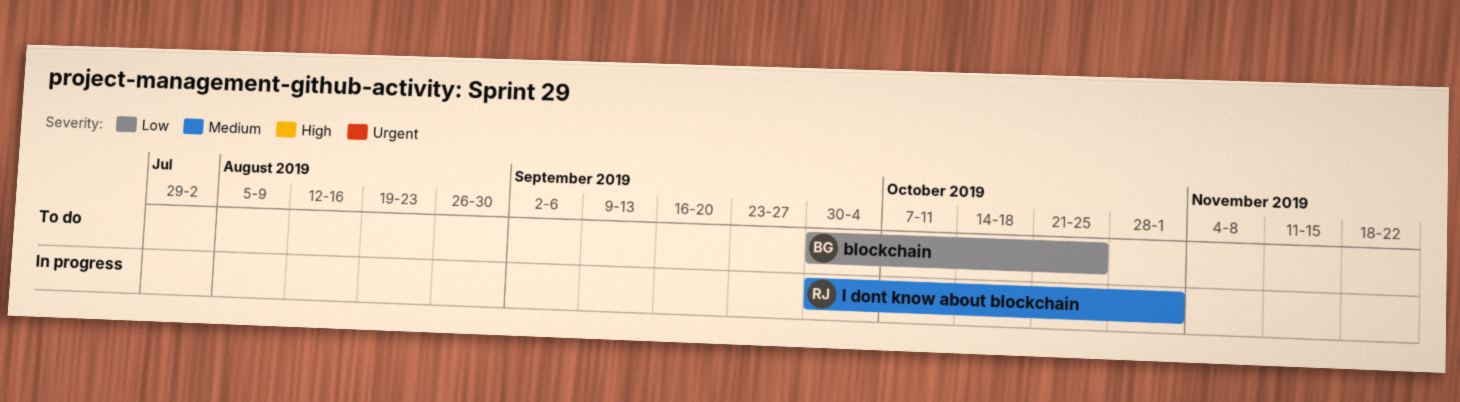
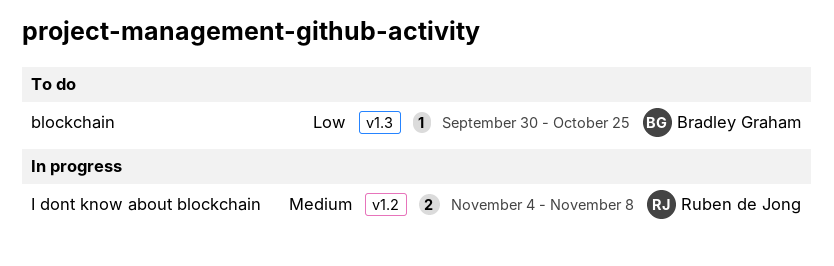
I dont know about blockchain, start: Sep 30 -> Nov 4
I dont know about blockchain, due: Nov 1 -> Nov 8

